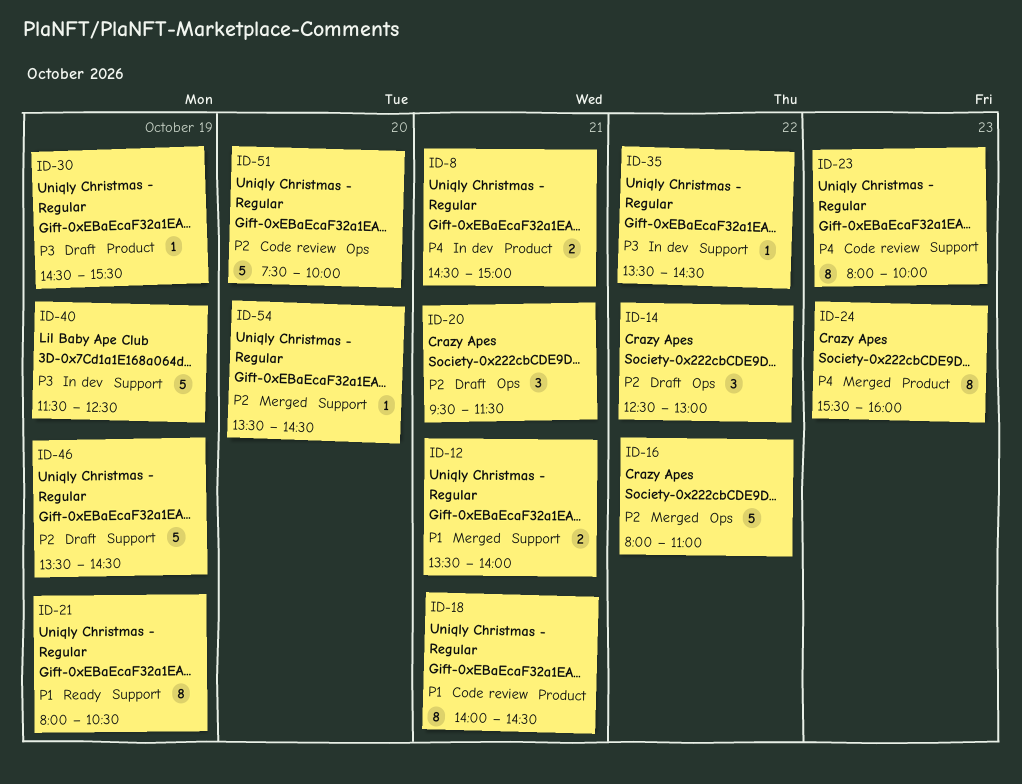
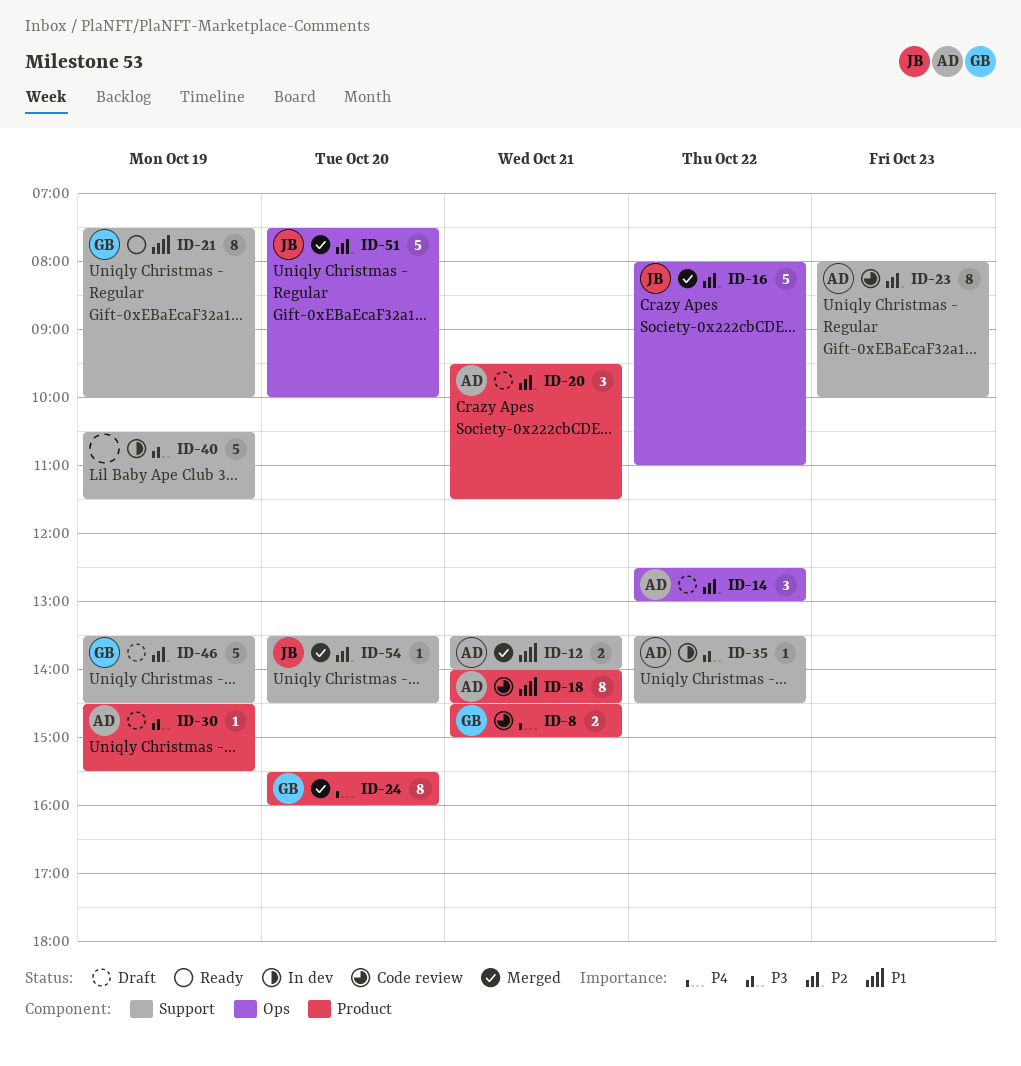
ID-8, status: In dev -> Code review
ID-20, label: Ops -> Product
ID-21, begins: 08:00 -> 07:30
ID-21, ends: 10:30 -> 10:00
ID-23, priority: P4 -> P2
ID-24, day: Oct 23 -> Oct 20
ID-40, begins: 11:30 -> 10:30
ID-40, ends: 12:30 -> 11:30
ID-51, status: Code review -> Merged

